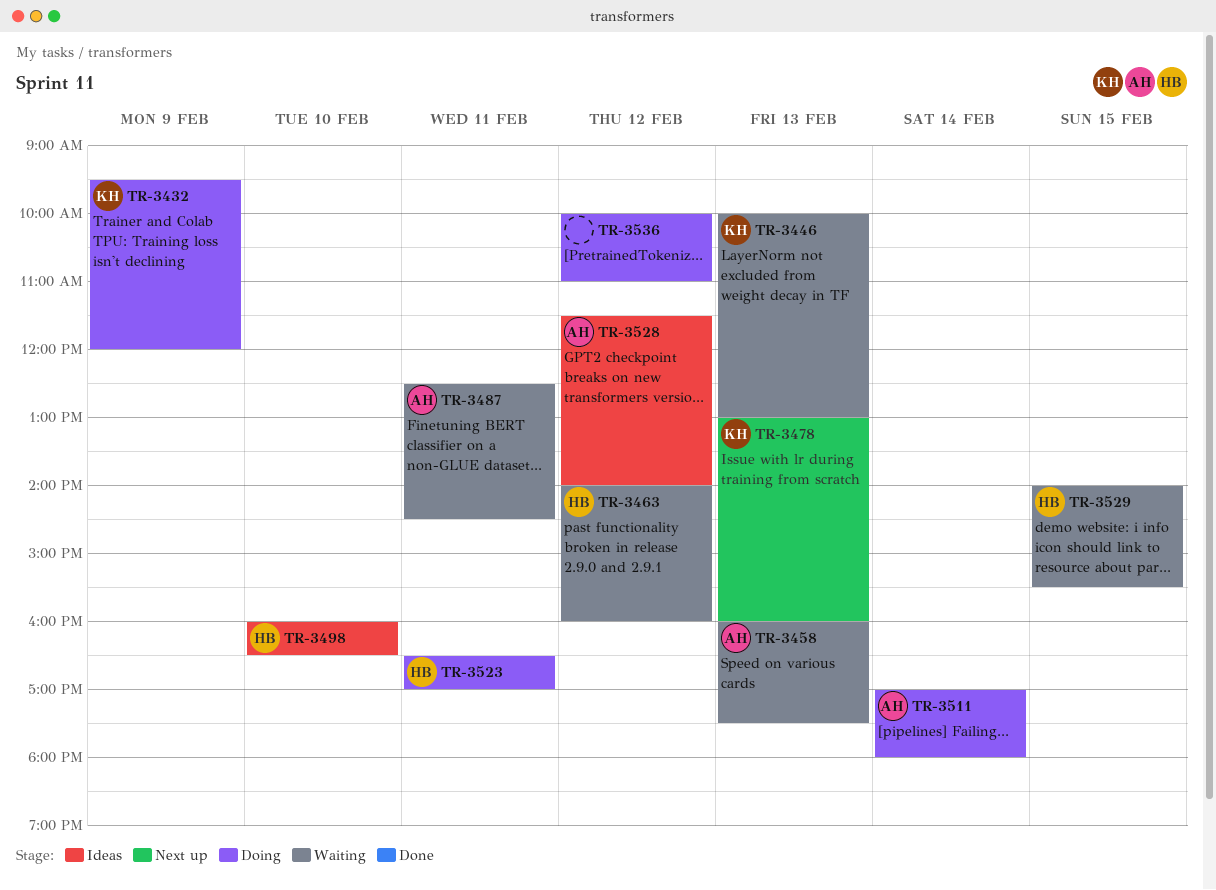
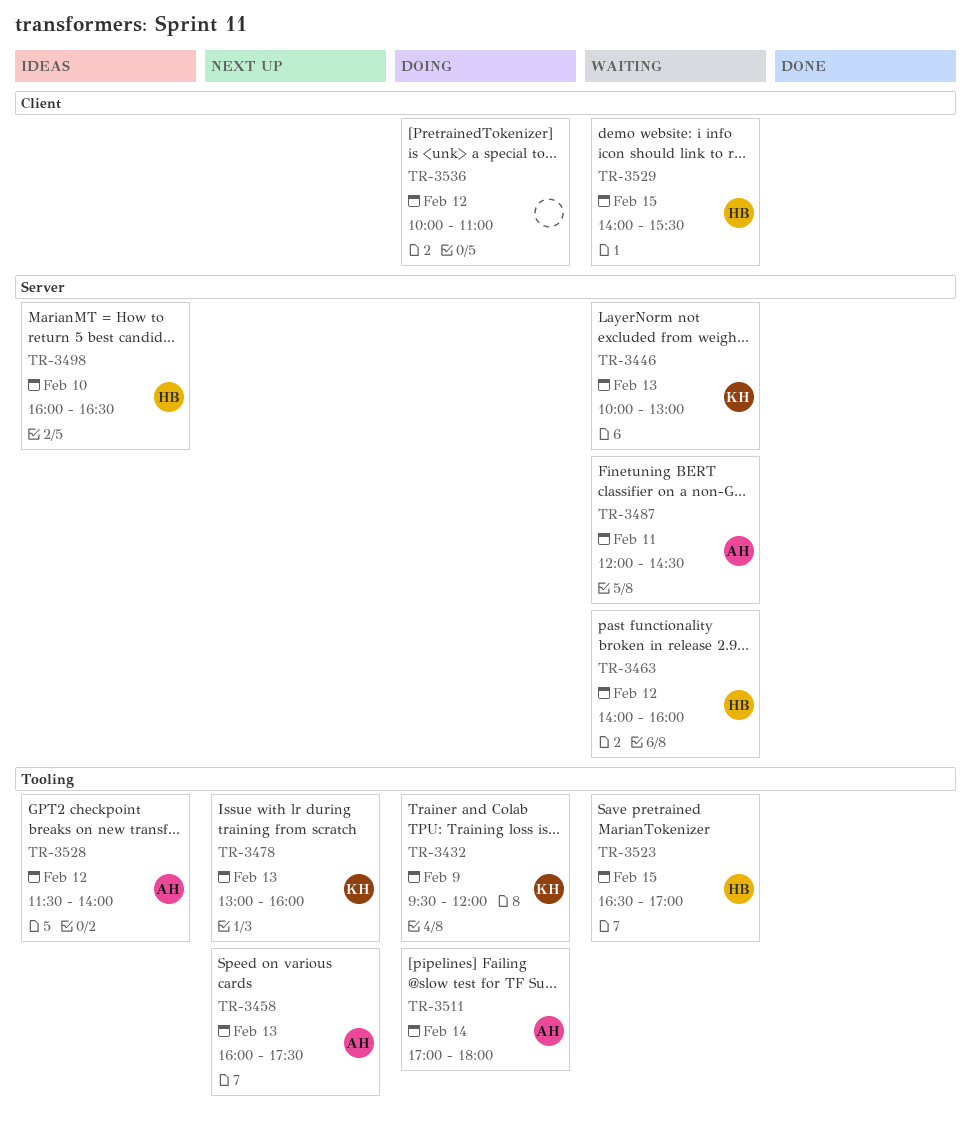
TR-3458, status: Waiting -> Next up
TR-3487, begins: 12:30 -> 12:00
TR-3523, status: Doing -> Waiting
TR-3523, day: Feb 11 -> Feb 15

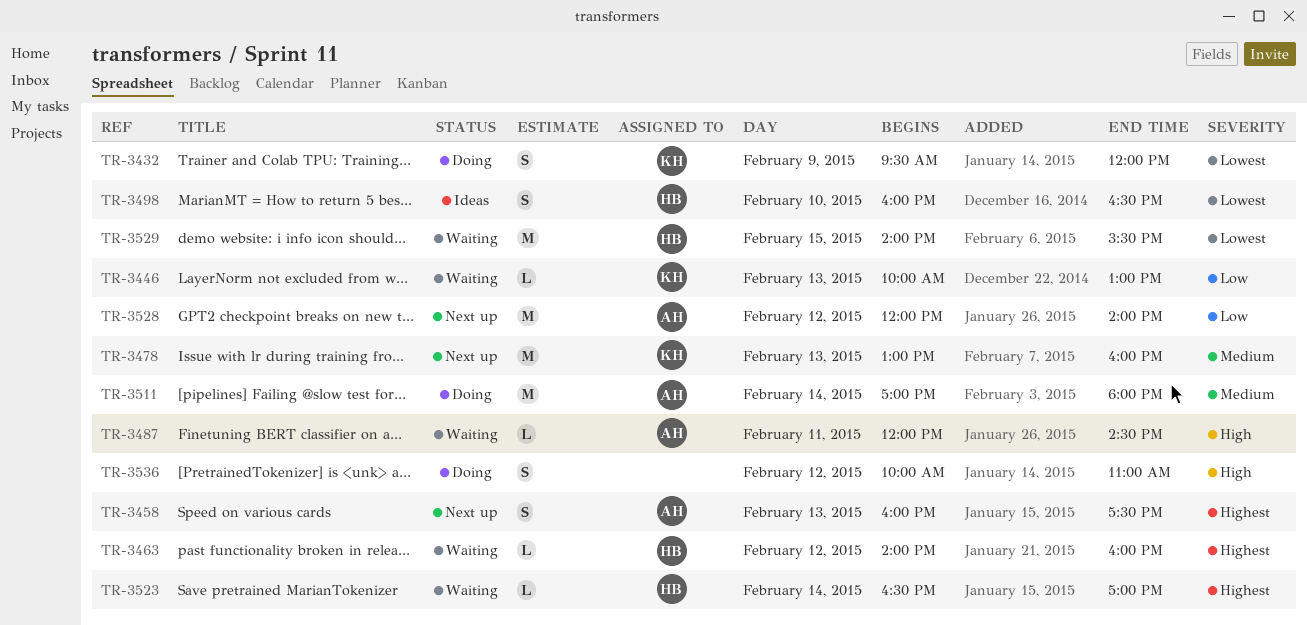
TR-3523, day: Feb 15 -> Feb 14
TR-3528, status: Ideas -> Next up
TR-3528, begins: 11:30 -> 12:00

